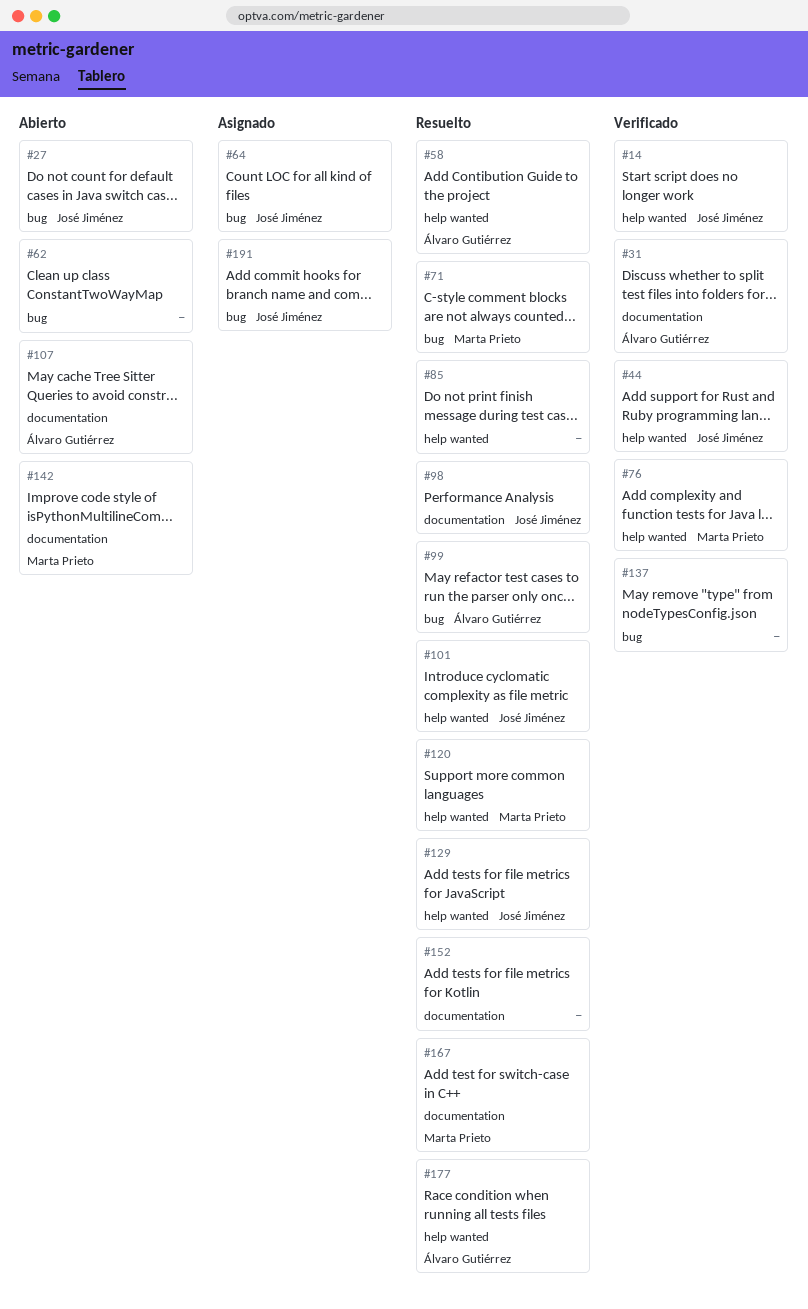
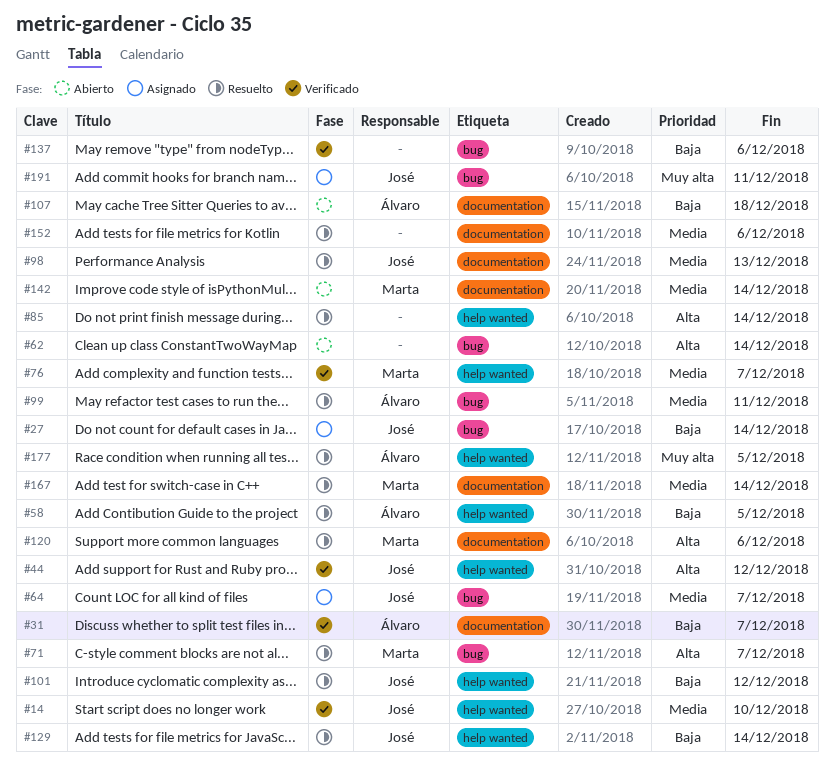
#27, status: Abierto -> Asignado
#120, label: help wanted -> documentation

